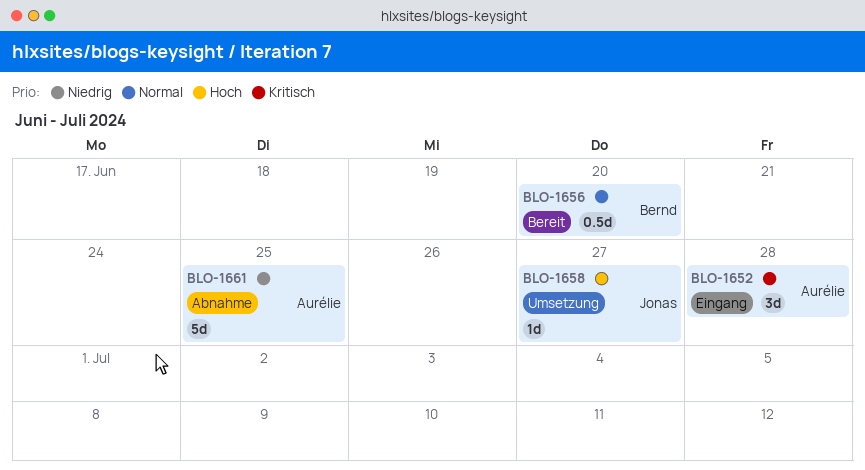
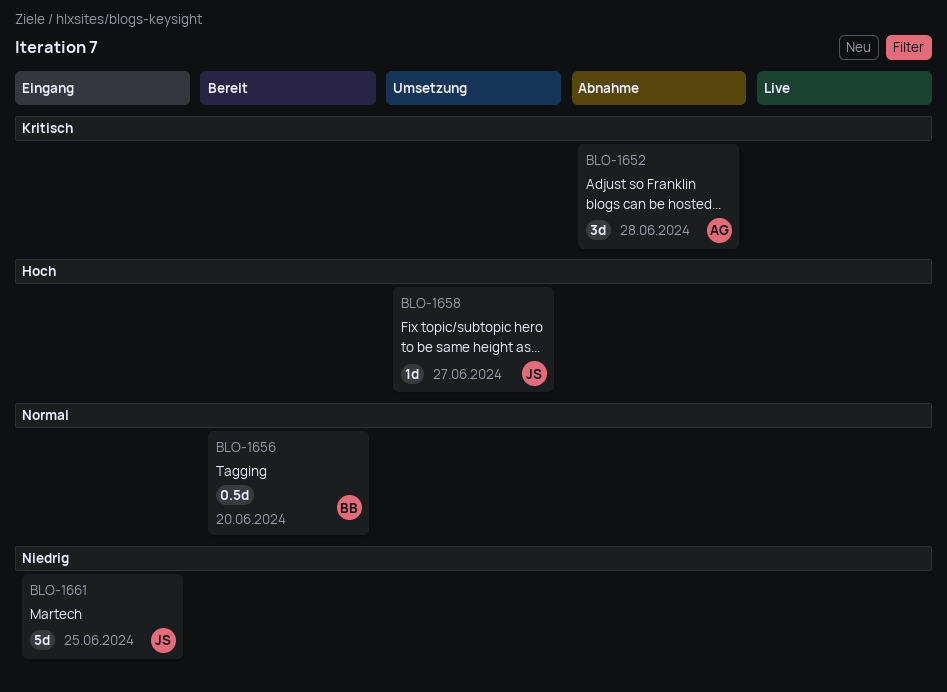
BLO-1652, status: Eingang -> Abnahme
BLO-1661, status: Abnahme -> Eingang
BLO-1661, owner: Aurélie -> Jonas

